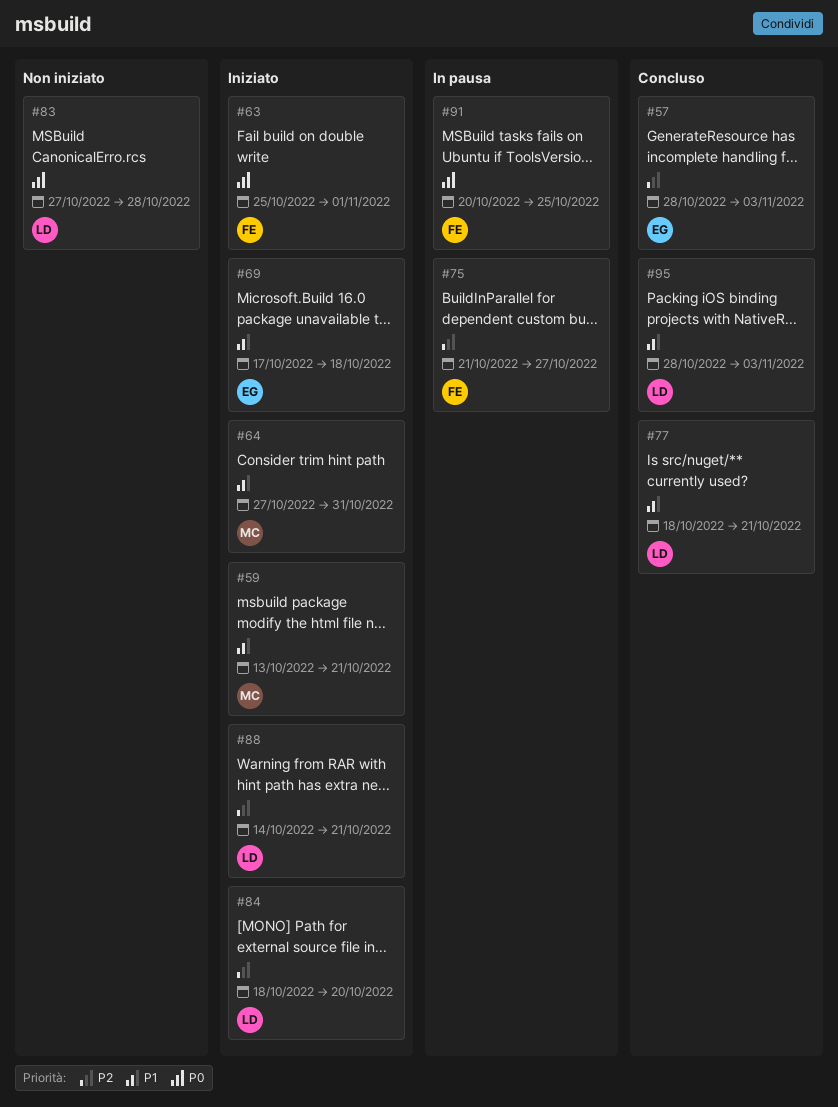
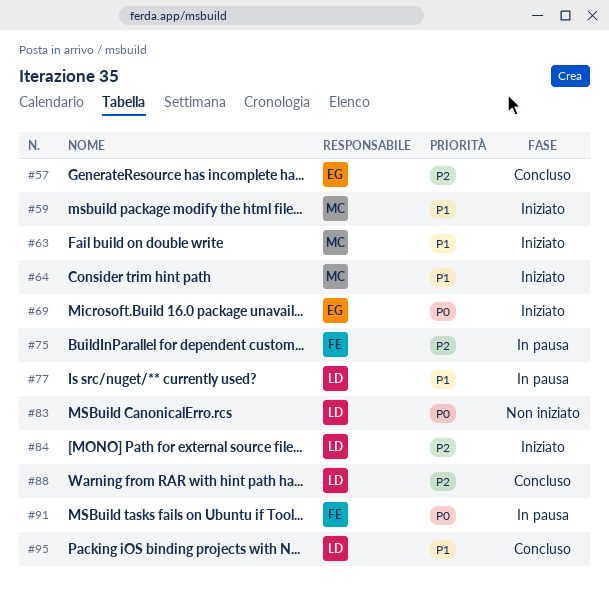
#63, owner: FE -> MC
#63, priority: P0 -> P1
#69, priority: P1 -> P0
#77, status: Concluso -> In pausa
#88, status: Iniziato -> Concluso

